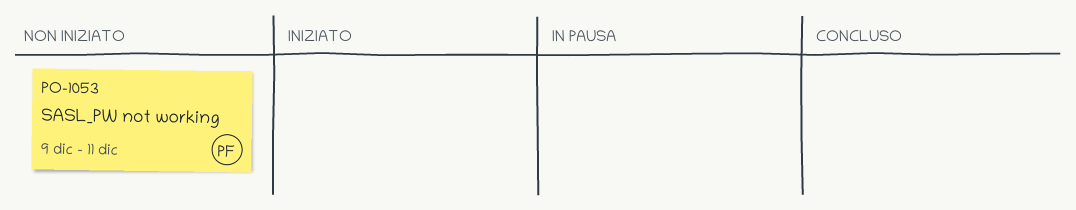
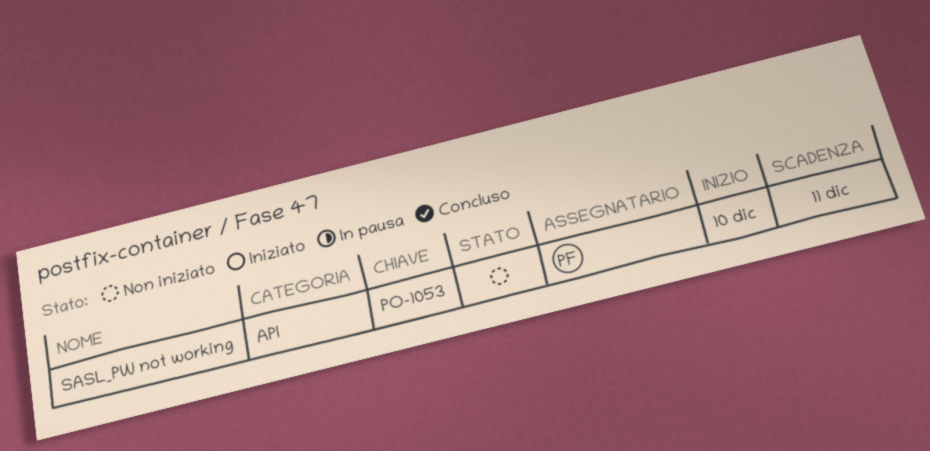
PO-1053, start: Dec 9 -> Dec 10

